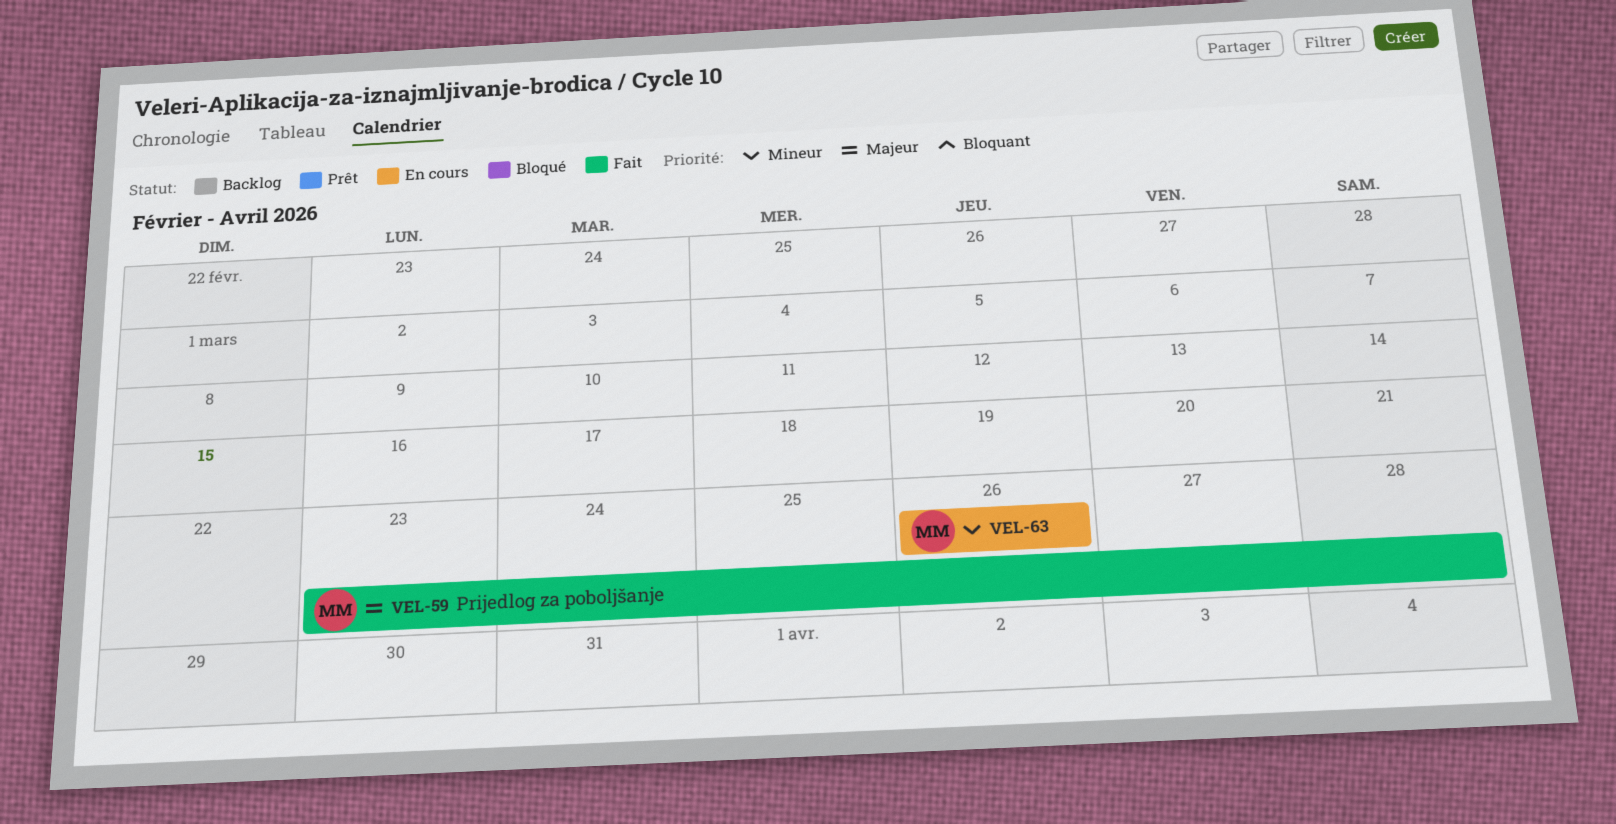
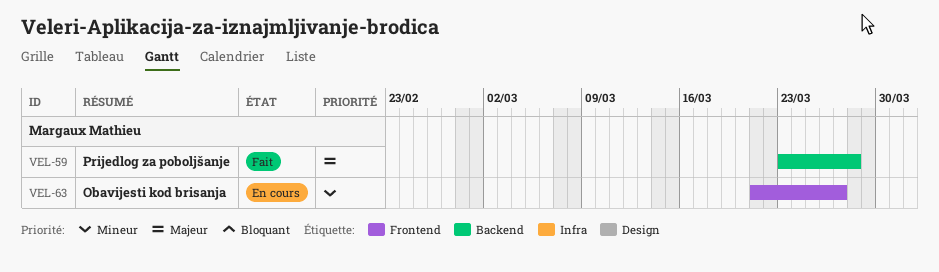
VEL-63, start: Mar 26 -> Mar 21
VEL-63, due: Mar 26 -> Mar 27

